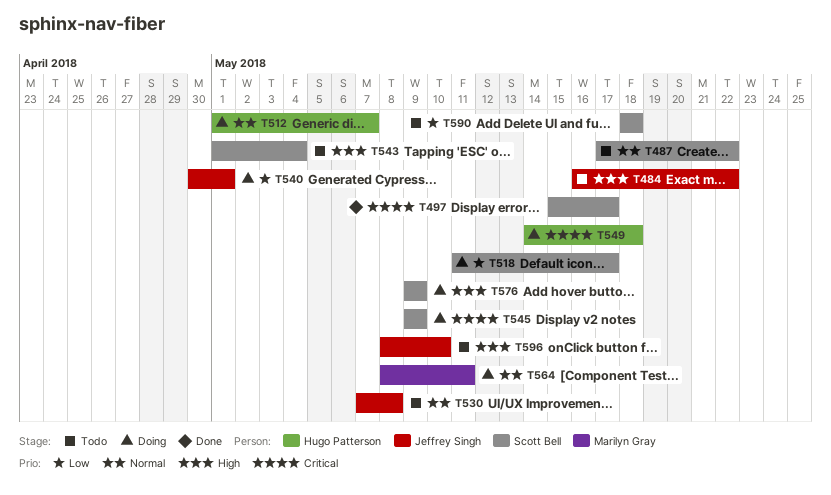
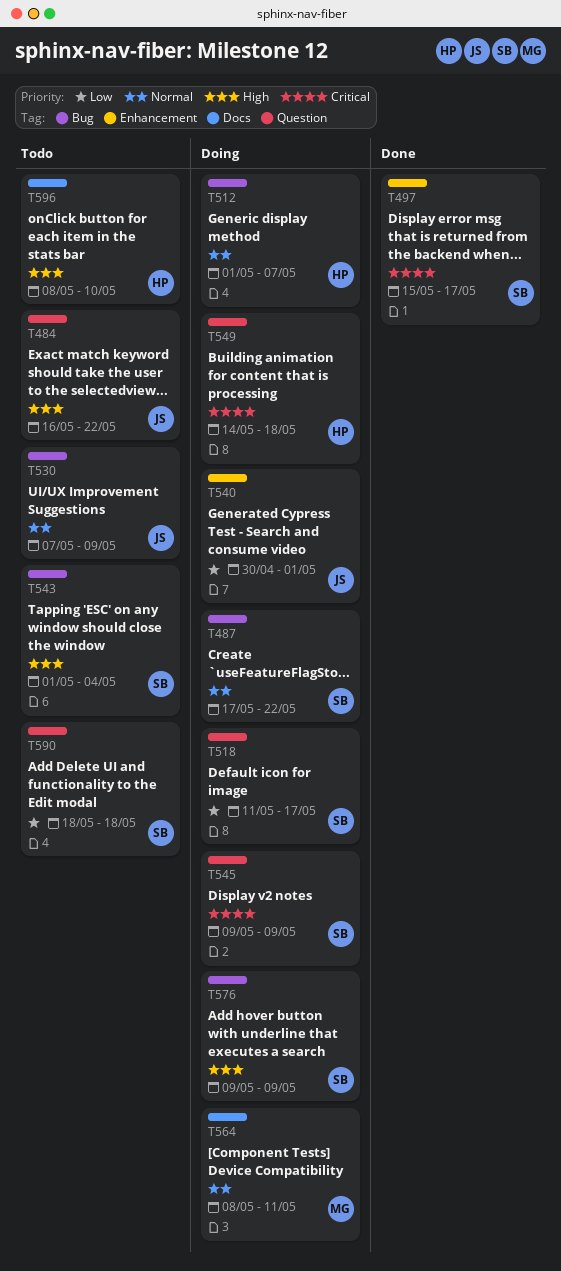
T487, status: Todo -> Doing
T530, due: May 8 -> May 9
T596, owner: Jeffrey Singh -> Hugo Patterson

